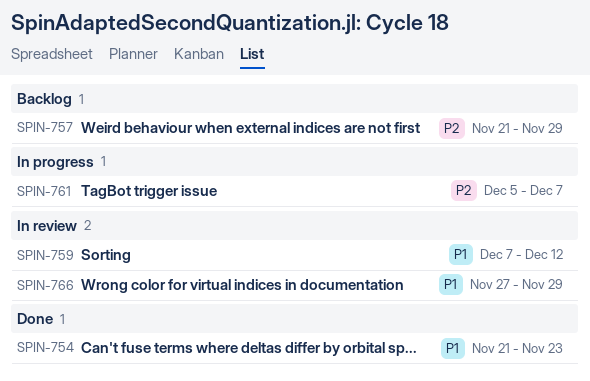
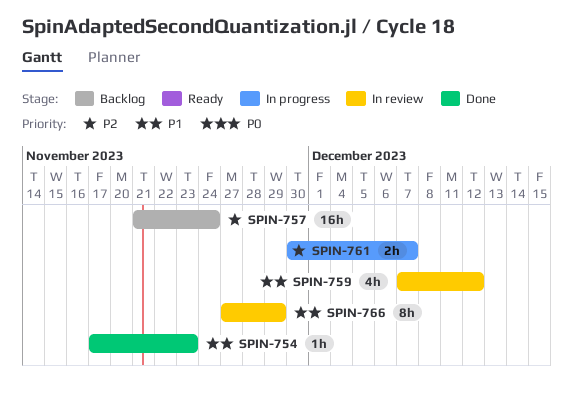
SPIN-754, start: Nov 21 -> Nov 17
SPIN-757, due: Nov 29 -> Nov 24
SPIN-761, start: Dec 5 -> Nov 30

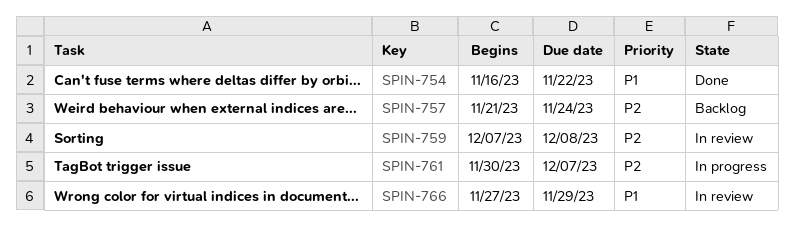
SPIN-754, start: Nov 17 -> Nov 16
SPIN-754, due: Nov 23 -> Nov 22
SPIN-759, priority: P1 -> P2
SPIN-759, due: Dec 12 -> Dec 8

